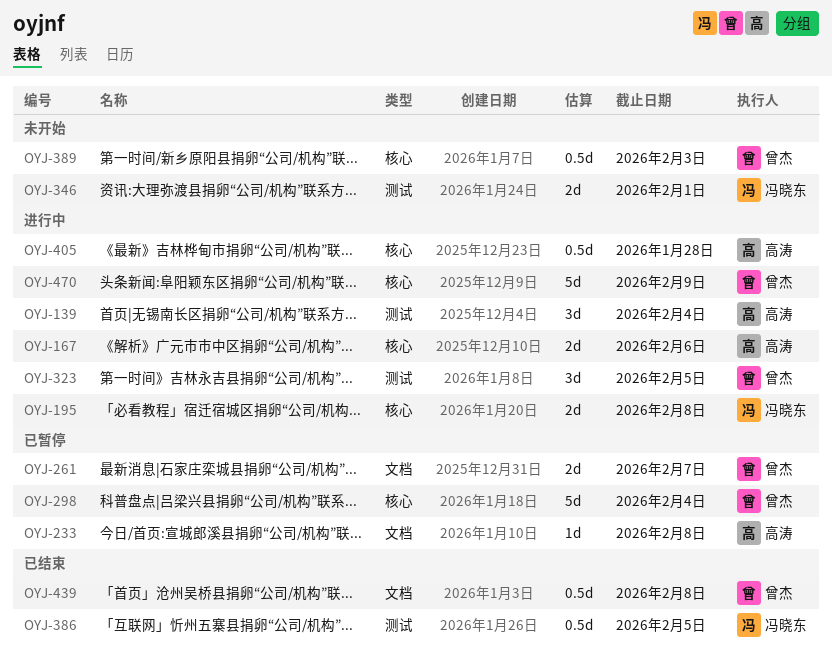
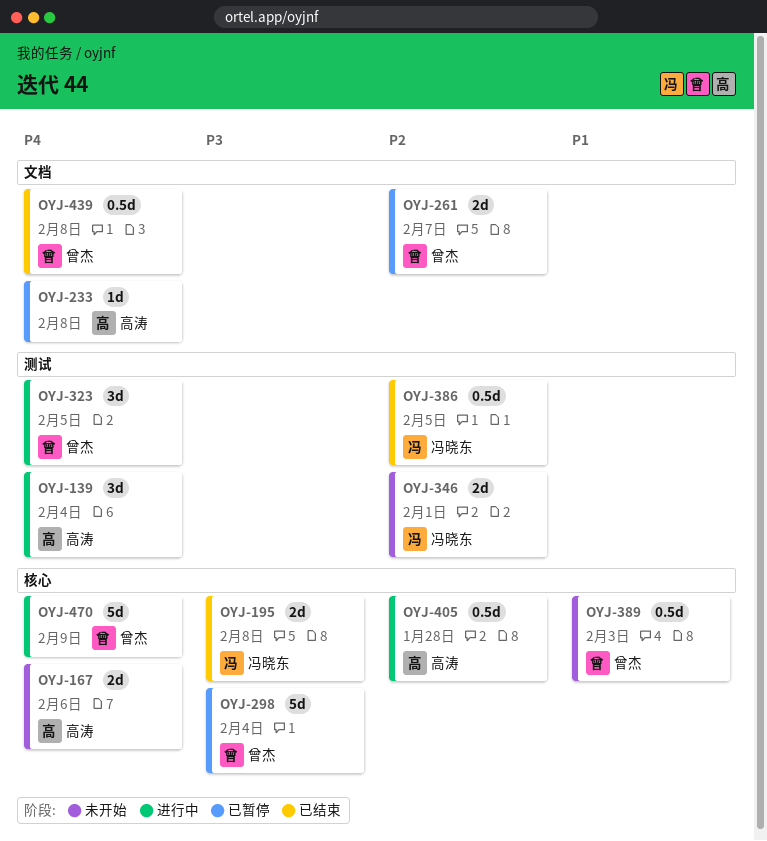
OYJ-167, status: 进行中 -> 未开始
OYJ-195, status: 进行中 -> 已结束

